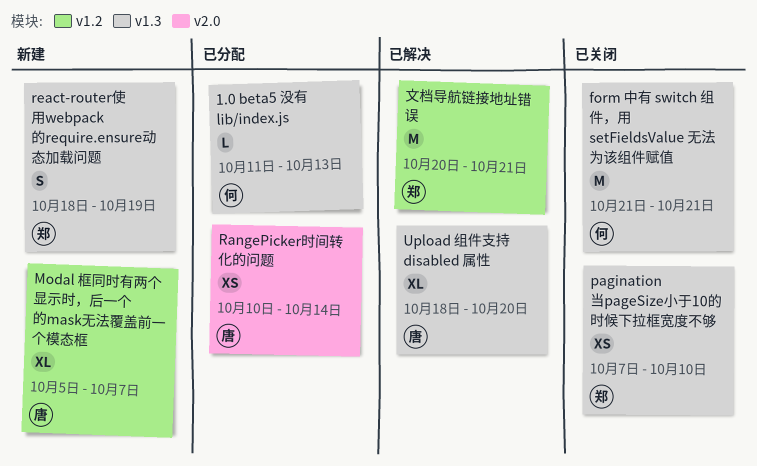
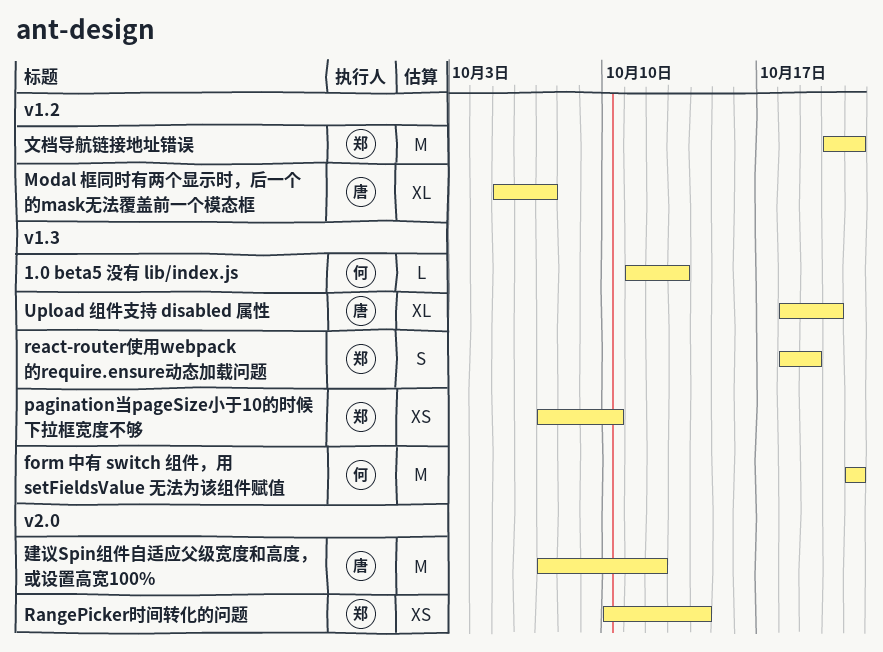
RangePicker时间转化的问题, owner: 唐 -> 郑
建议Spin组件自适应父级宽度和高度，或设置高宽100%: none -> present

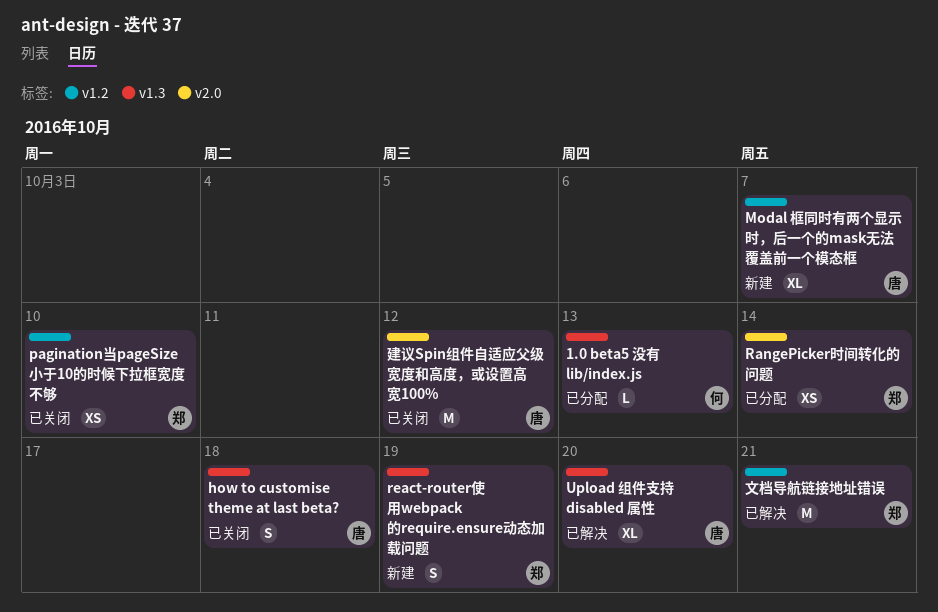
form 中有 switch 组件，用 setFieldsValue 无法为该组件赋值: present -> none
how to customise theme at last beta?: none -> present
pagination当pageSize小于10的时候下拉框宽度不够, label: v1.3 -> v1.2

